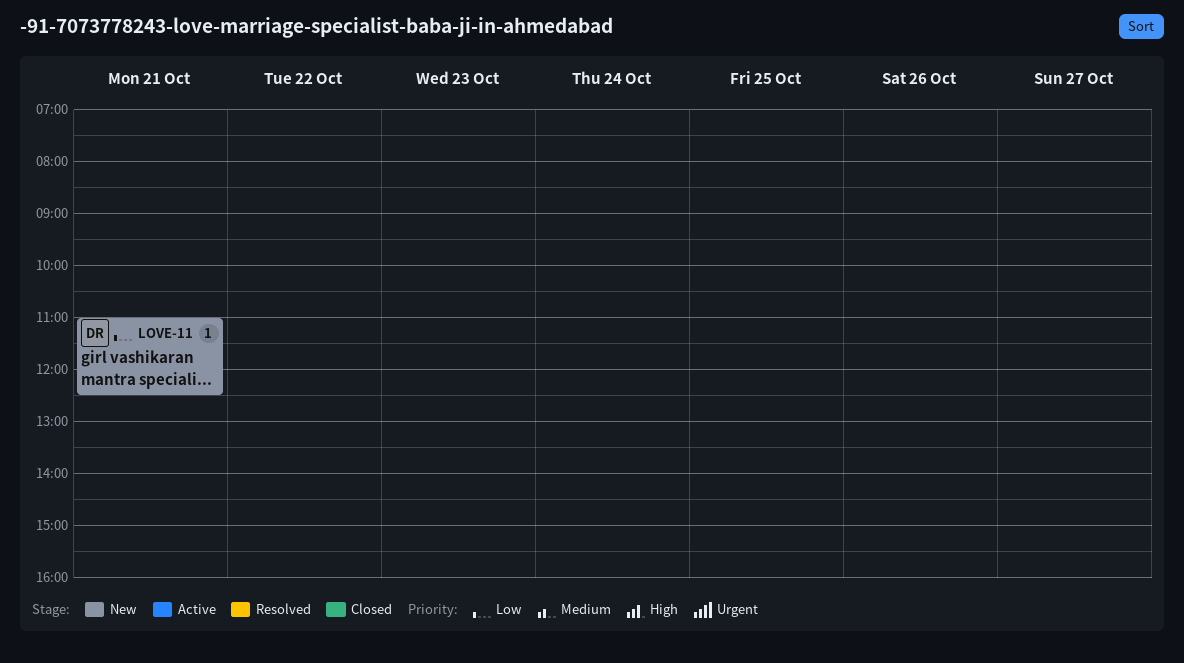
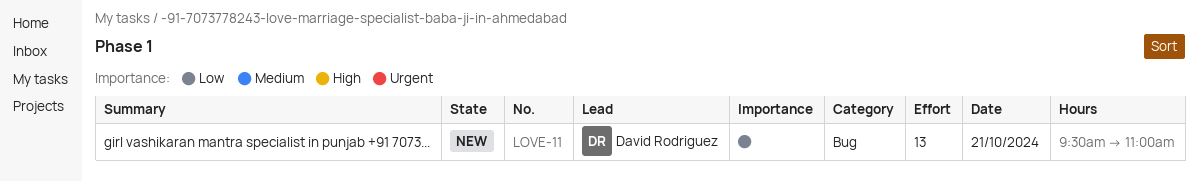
LOVE-11, estimate: 1 -> 13
LOVE-11, begins: 11:00 -> 09:30
LOVE-11, ends: 12:30 -> 11:00

